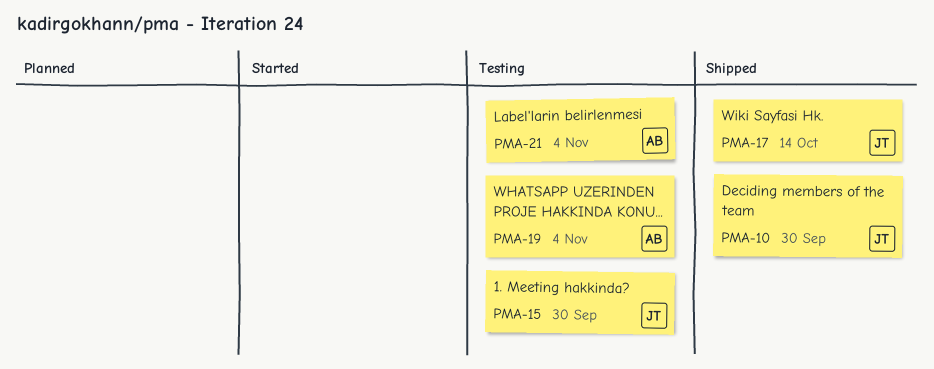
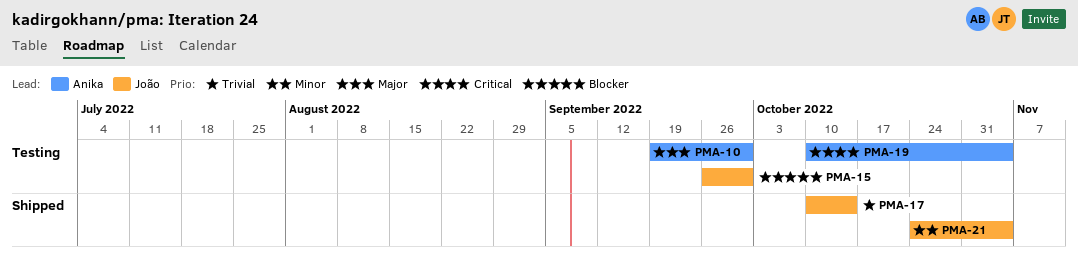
PMA-10, status: Shipped -> Testing
PMA-10, owner: João -> Anika
PMA-21, status: Testing -> Shipped
PMA-21, owner: Anika -> João

